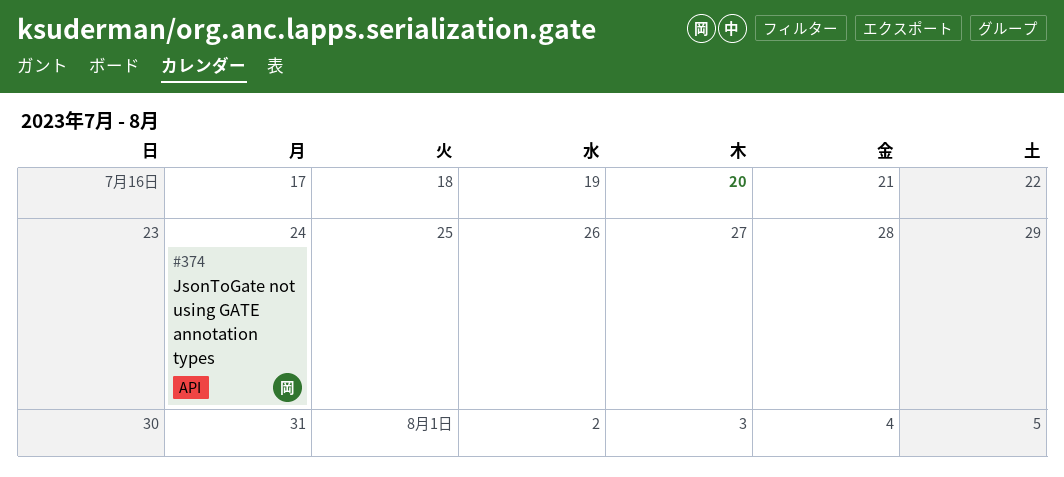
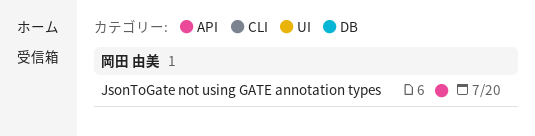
JsonToGate not using GATE annotation types, due: Jul 24 -> Jul 20

